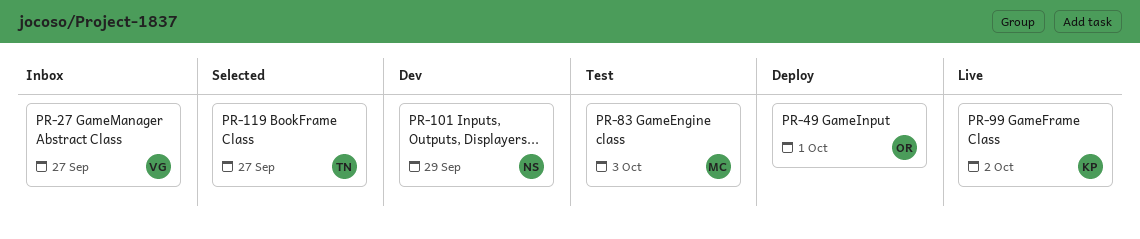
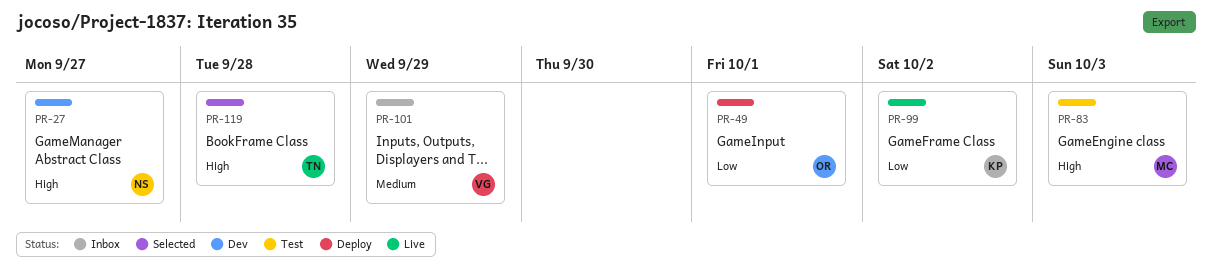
PR-27, status: Inbox -> Dev
PR-27, owner: VG -> NS
PR-101, status: Dev -> Inbox
PR-101, owner: NS -> VG
PR-119, due: Sep 27 -> Sep 28

